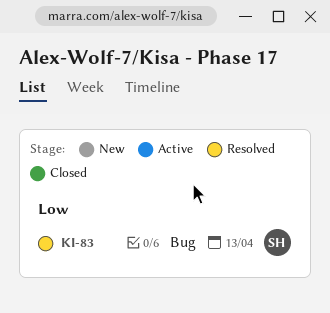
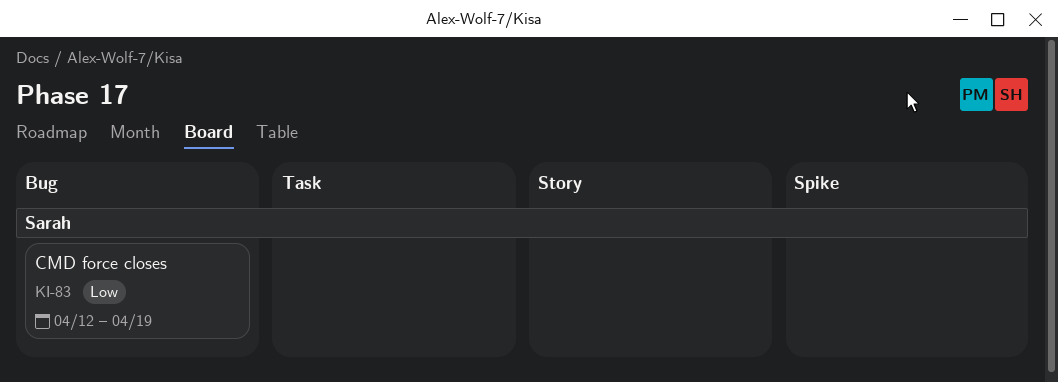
KI-83, due: Apr 13 -> Apr 19

